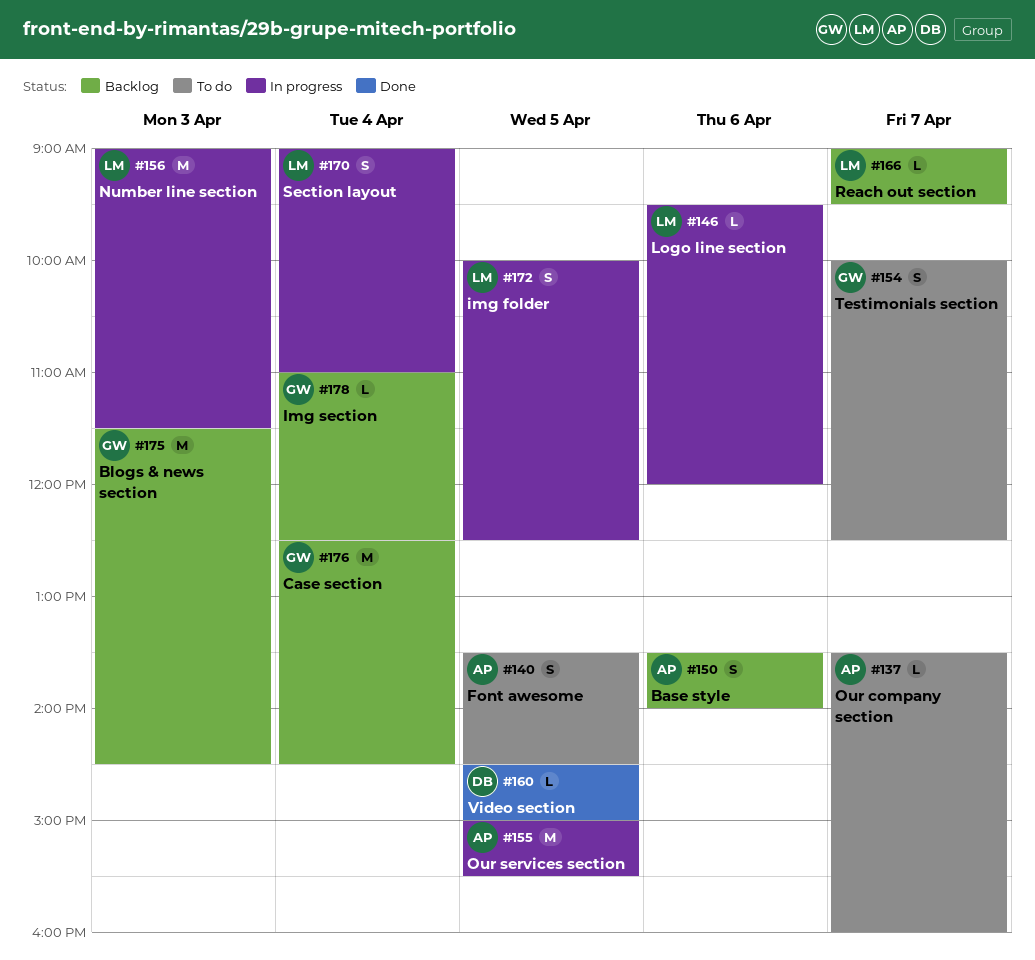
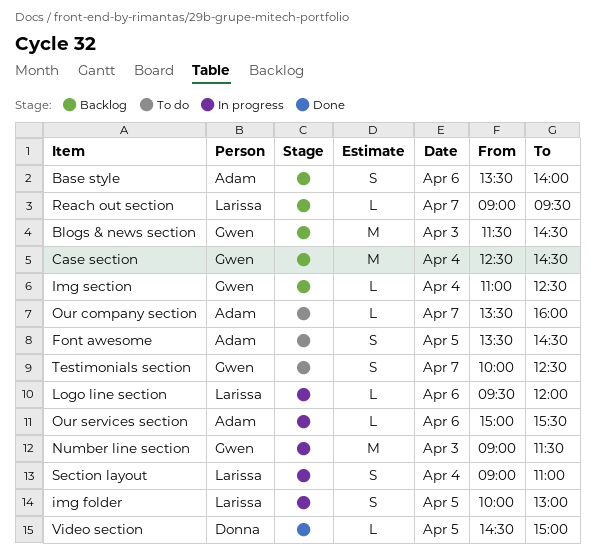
img folder, ends: 12:30 -> 13:00
Number line section, owner: Larissa -> Gwen
Our services section, estimate: M -> L
Our services section, day: Apr 5 -> Apr 6

